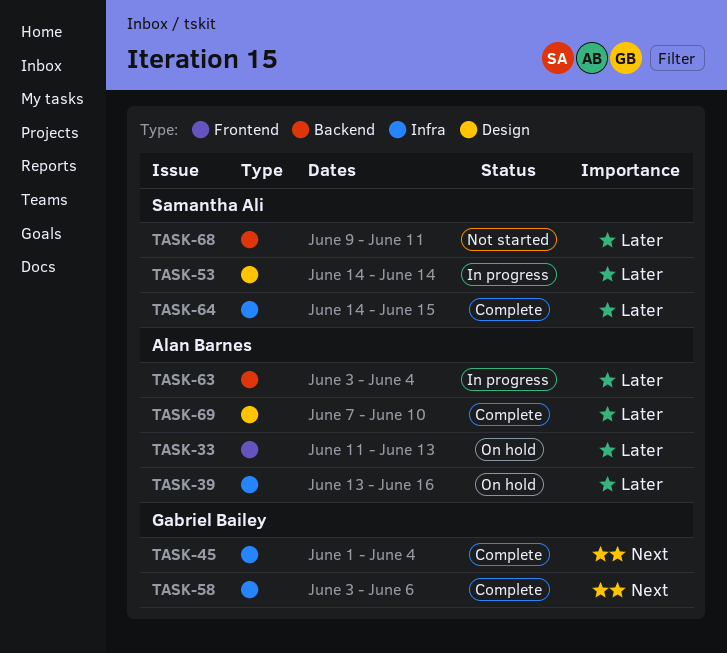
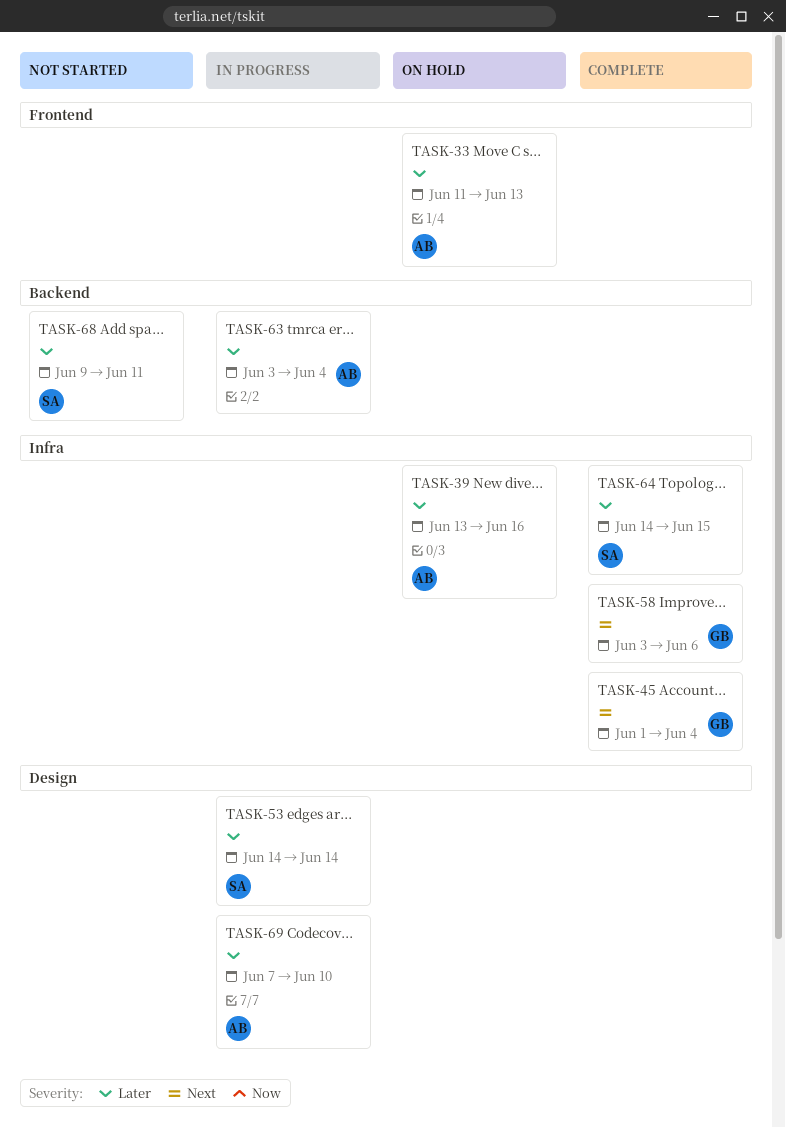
TASK-69, status: Complete -> In progress

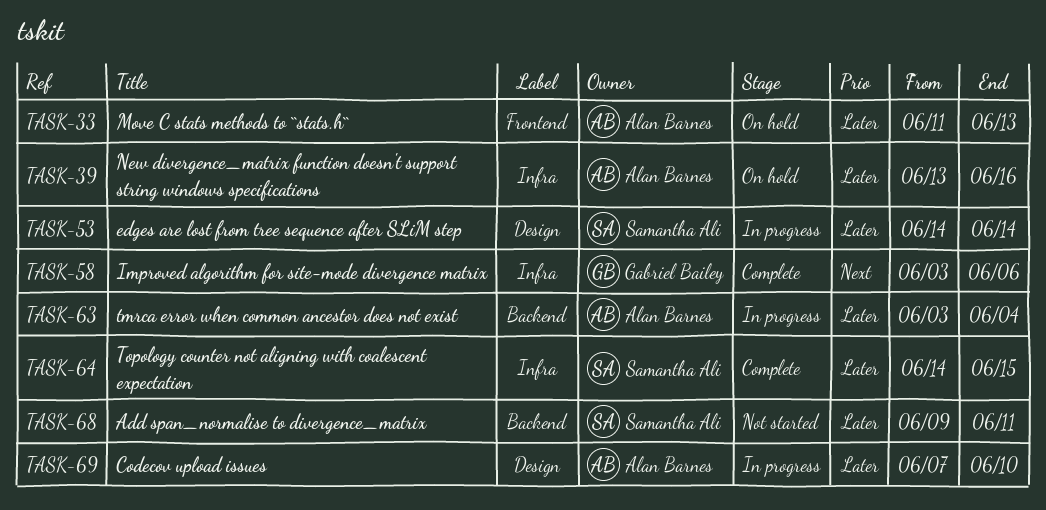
TASK-45: present -> none

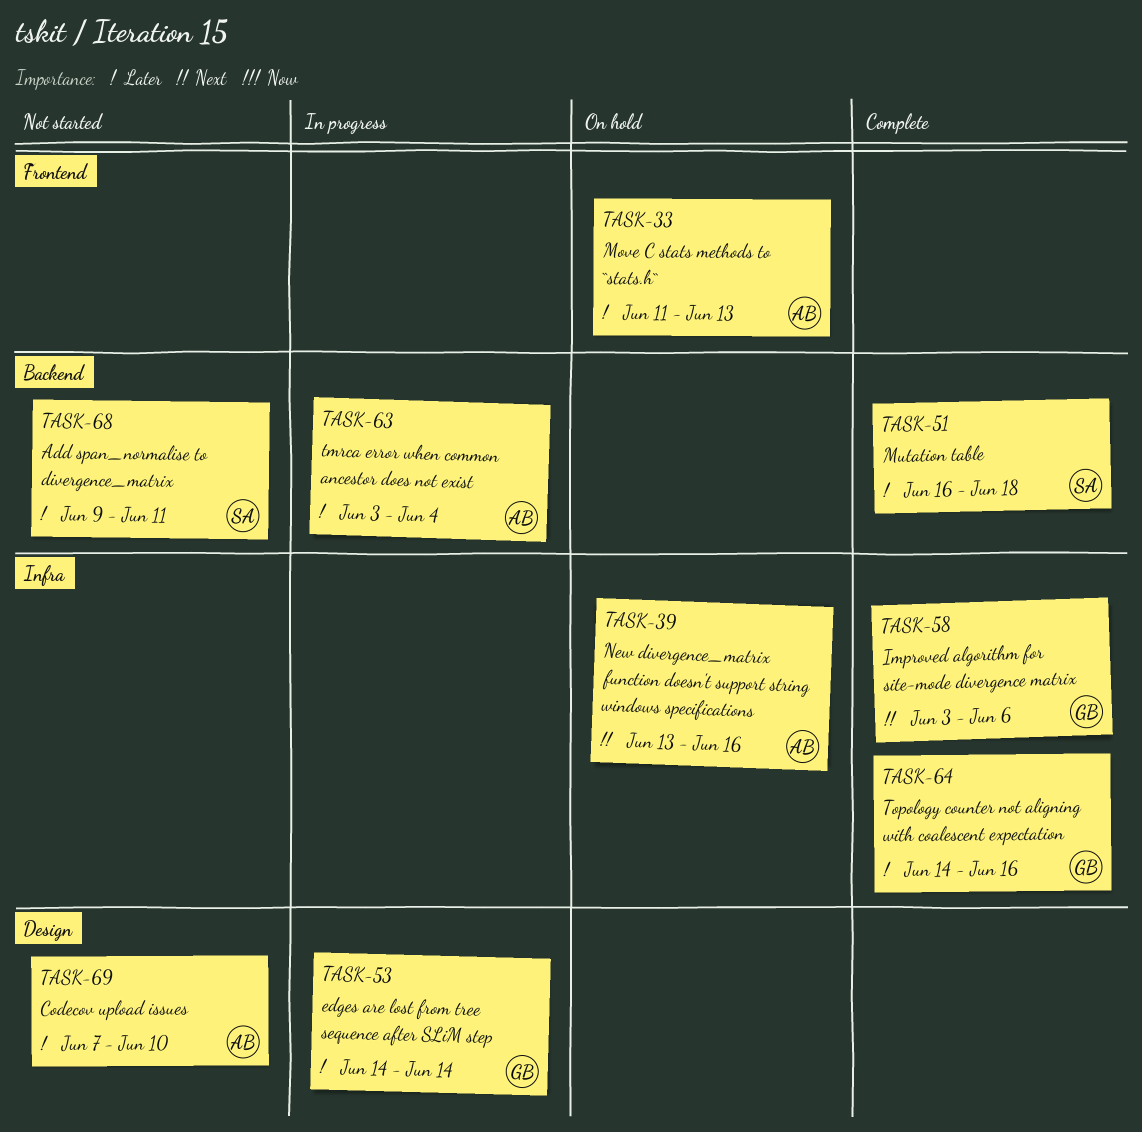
TASK-39, priority: Later -> Next
TASK-51: none -> present
TASK-53, owner: Samantha Ali -> Gabriel Bailey
TASK-64, owner: Samantha Ali -> Gabriel Bailey
TASK-64, due: Jun 15 -> Jun 16
TASK-69, status: In progress -> Not started

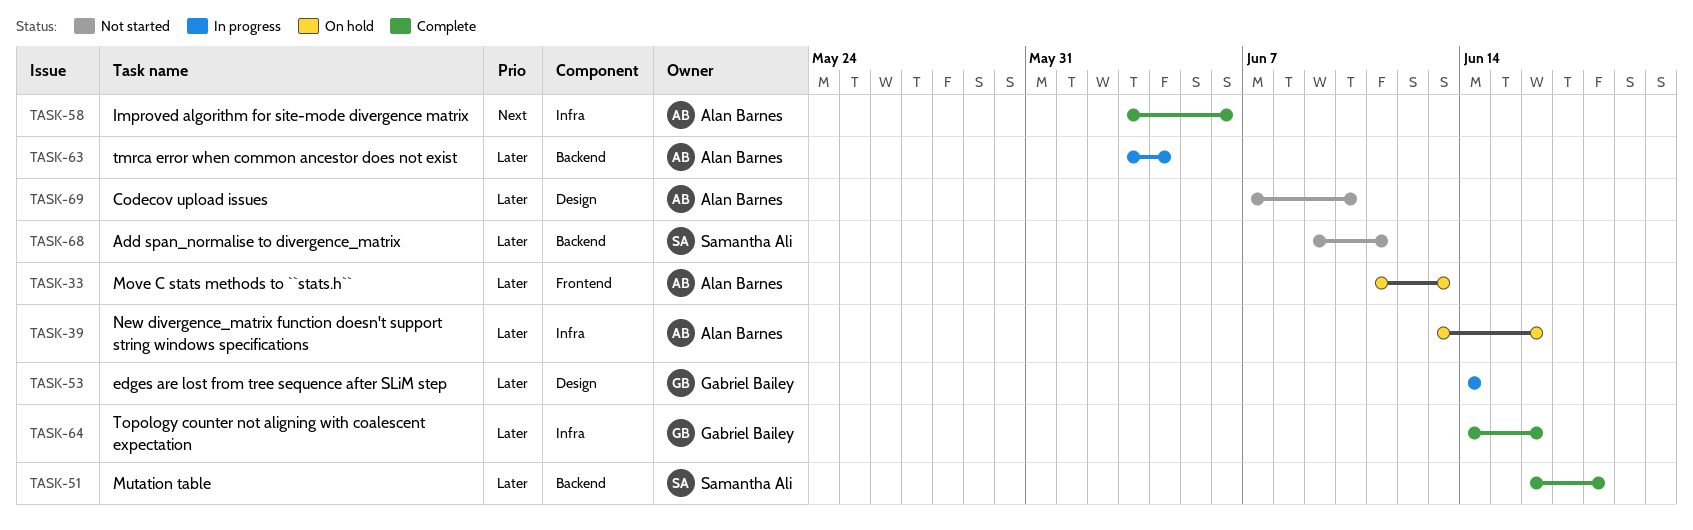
TASK-39, priority: Next -> Later
TASK-58, owner: Gabriel Bailey -> Alan Barnes

